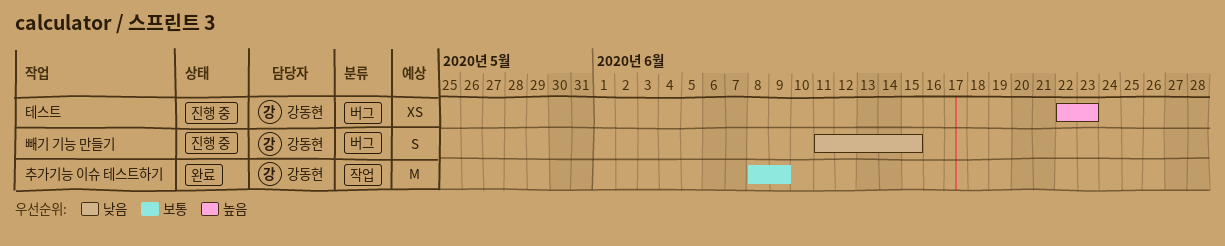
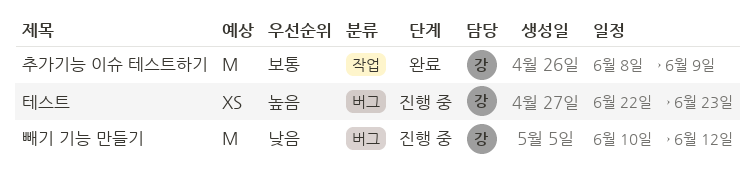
빼기 기능 만들기, estimate: S -> M
빼기 기능 만들기, start: Jun 11 -> Jun 10
빼기 기능 만들기, due: Jun 15 -> Jun 12

